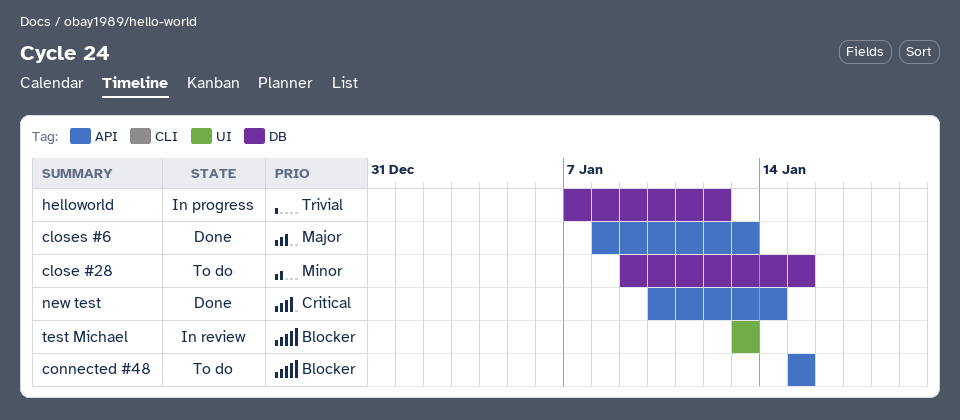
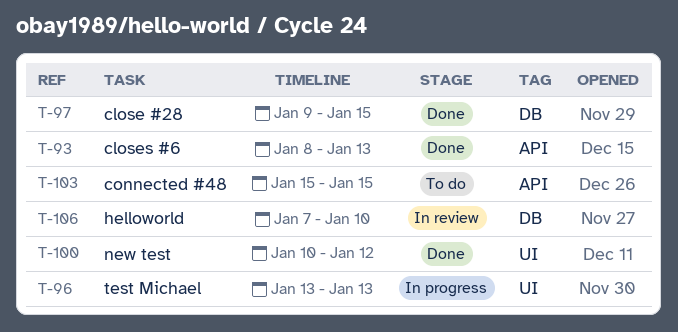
close #28, status: To do -> Done
helloworld, status: In progress -> In review
helloworld, due: Jan 12 -> Jan 10
new test, label: API -> UI
new test, due: Jan 14 -> Jan 12
test Michael, status: In review -> In progress

